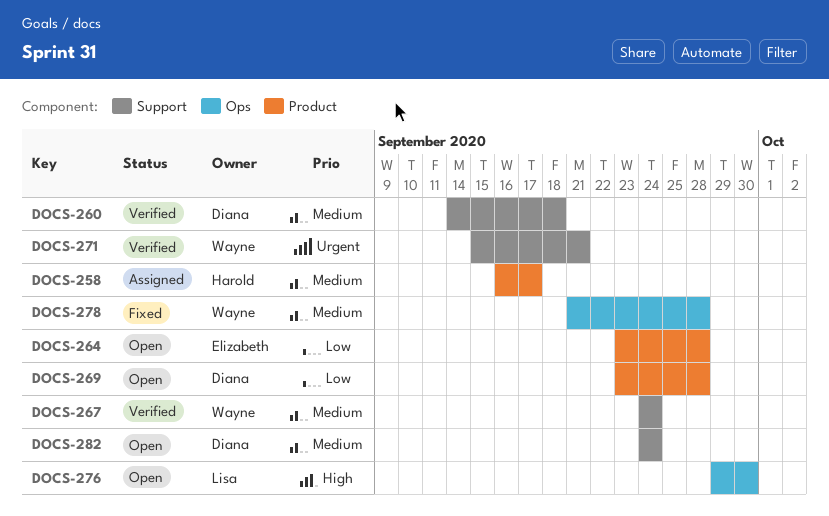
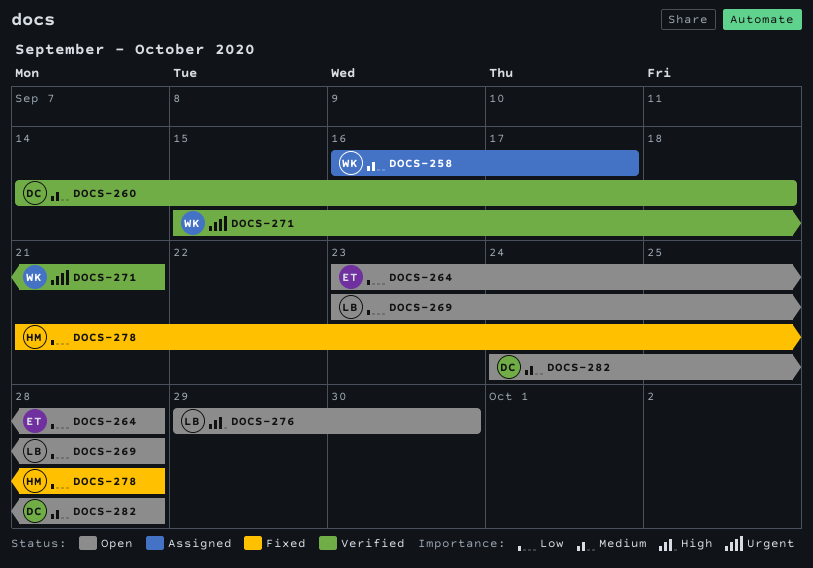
DOCS-258, owner: Harold -> Wayne
DOCS-267: present -> none
DOCS-269, owner: Diana -> Lisa
DOCS-278, owner: Wayne -> Harold
DOCS-278, priority: Medium -> Low
DOCS-282, due: Sep 24 -> Sep 28

